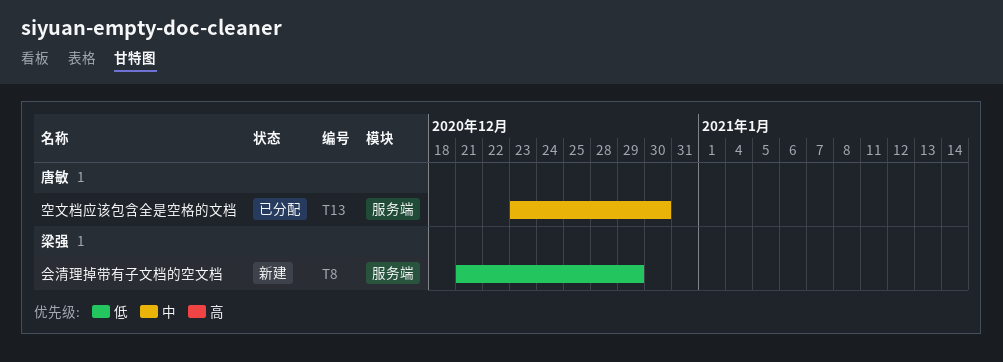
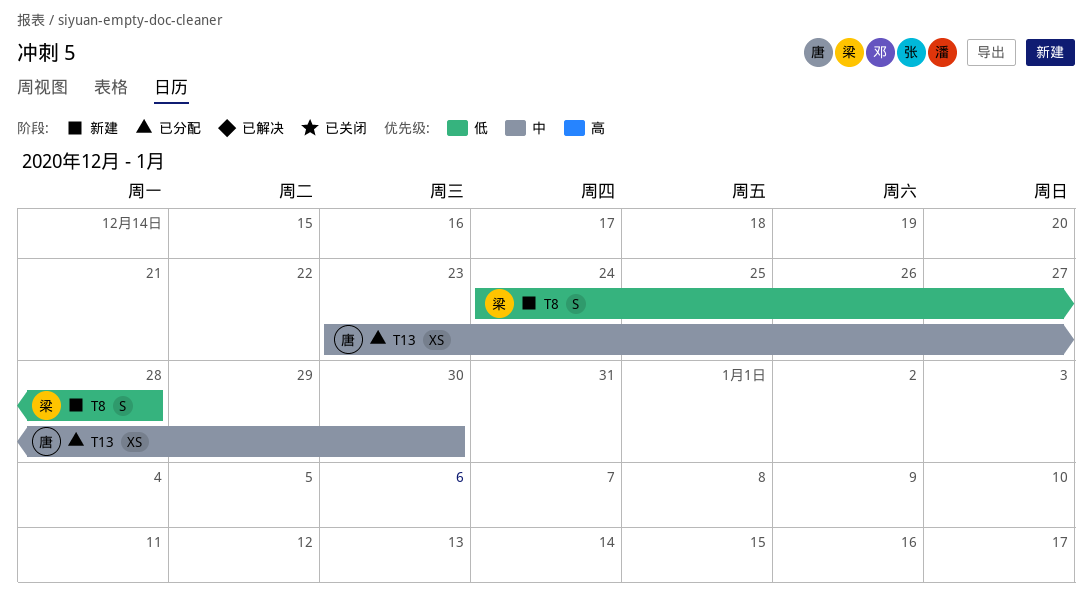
T8, start: Dec 21 -> Dec 24
T8, due: Dec 29 -> Dec 28

